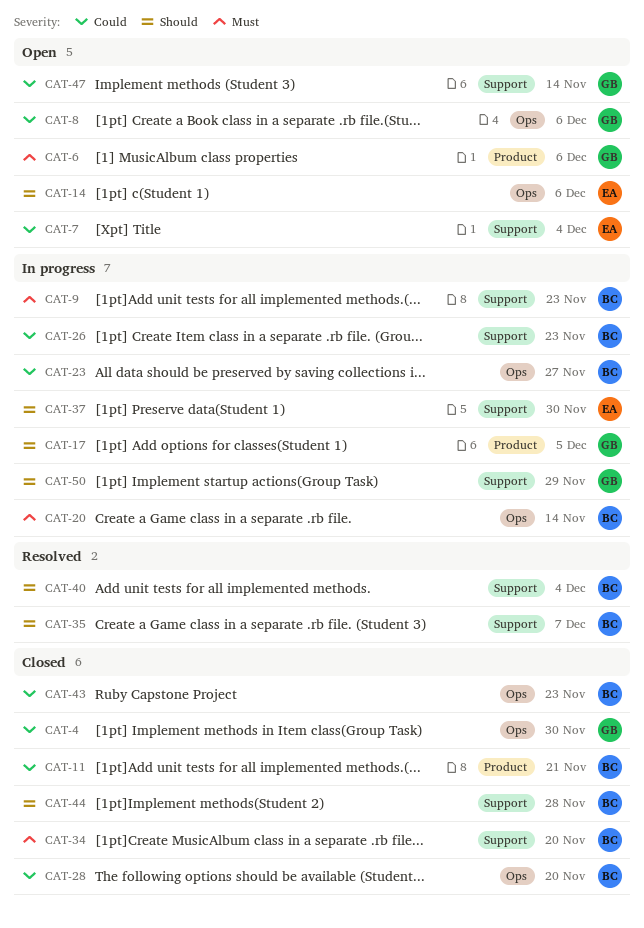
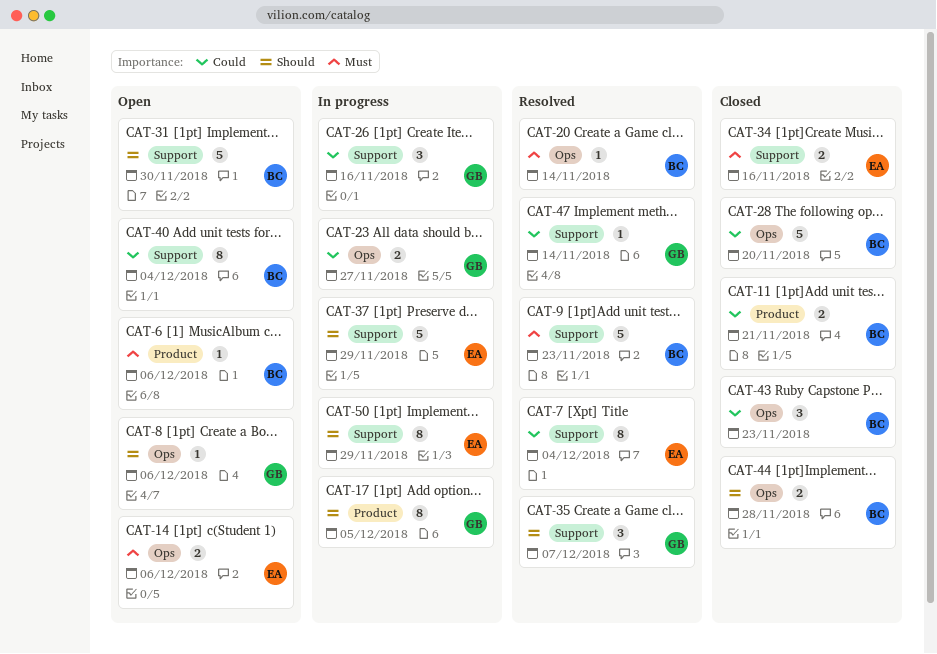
CAT-4: present -> none
CAT-6, owner: GB -> BC
CAT-7, status: Open -> Resolved
CAT-8, priority: Could -> Should
CAT-9, status: In progress -> Resolved
CAT-14, priority: Should -> Must
CAT-20, status: In progress -> Resolved
CAT-23, owner: BC -> GB
CAT-26, owner: BC -> GB
CAT-26, due: Nov 23 -> Nov 16
CAT-31: none -> present
CAT-34, owner: BC -> EA
CAT-34, due: Nov 20 -> Nov 16
CAT-35, owner: BC -> GB
CAT-37, due: Nov 30 -> Nov 29
CAT-40, status: Resolved -> Open
CAT-40, priority: Should -> Could
CAT-44, label: Support -> Ops
CAT-47, status: Open -> Resolved
CAT-50, owner: GB -> EA

